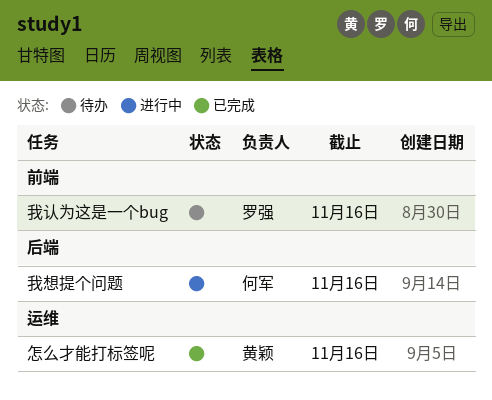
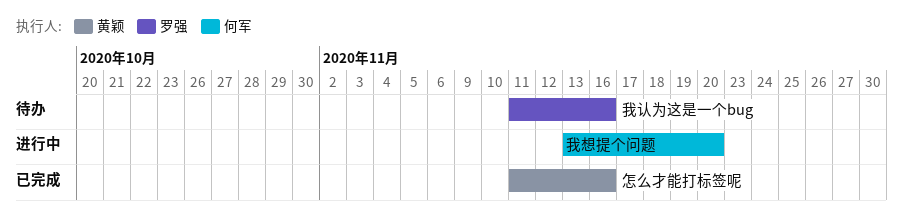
我想提个问题, due: Nov 16 -> Nov 20

